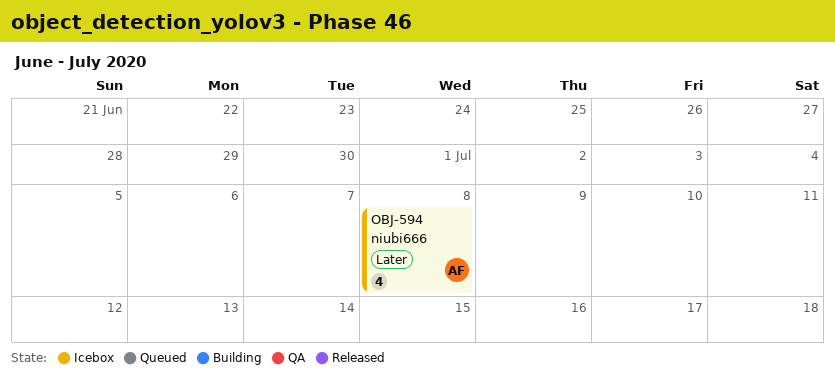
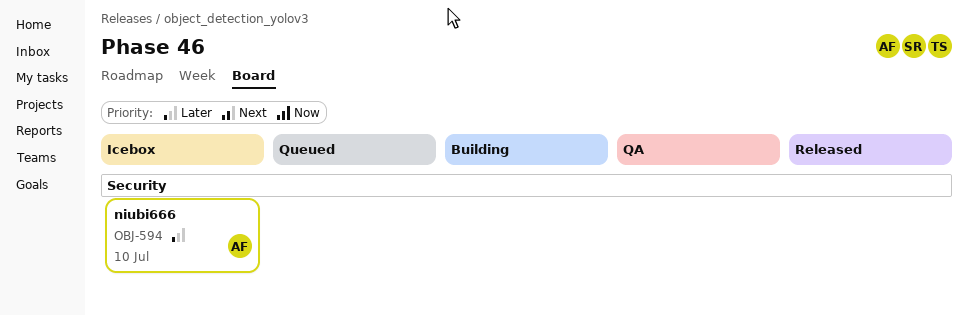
OBJ-594, due: Jul 8 -> Jul 10

